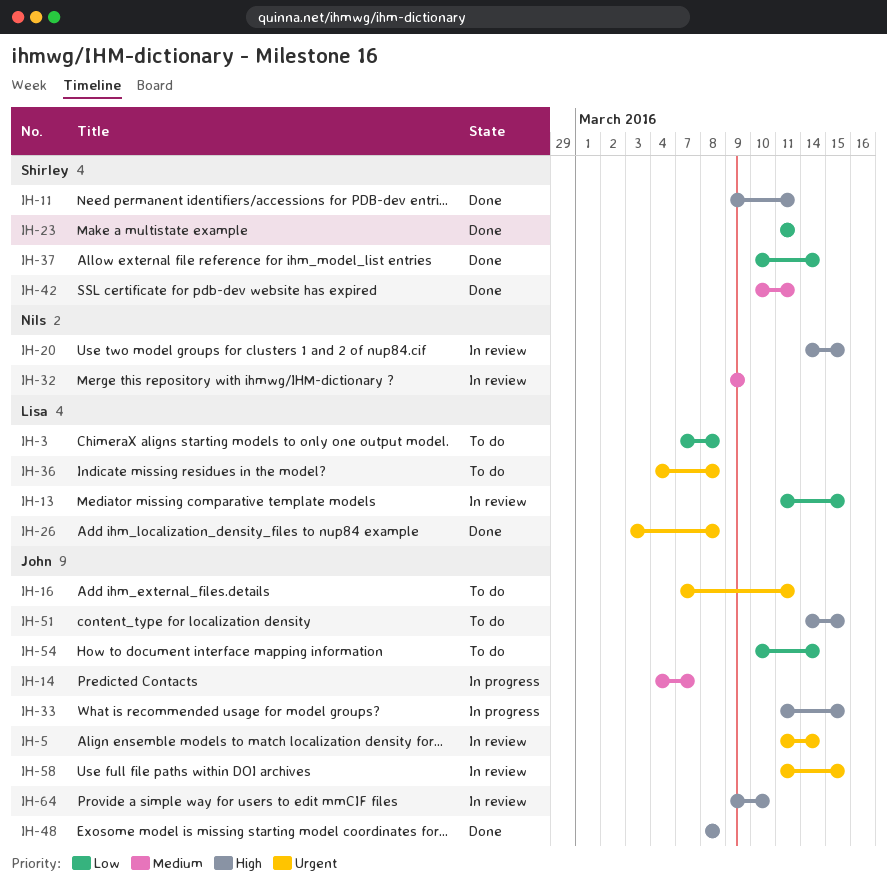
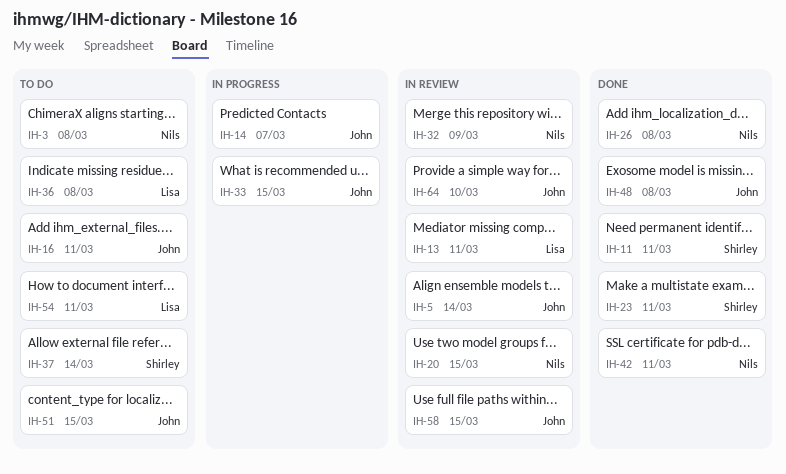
IH-3, owner: Lisa -> Nils
IH-13, due: Mar 15 -> Mar 11
IH-26, owner: Lisa -> Nils
IH-37, status: Done -> To do
IH-42, owner: Shirley -> Nils
IH-54, owner: John -> Lisa
IH-54, due: Mar 14 -> Mar 11

